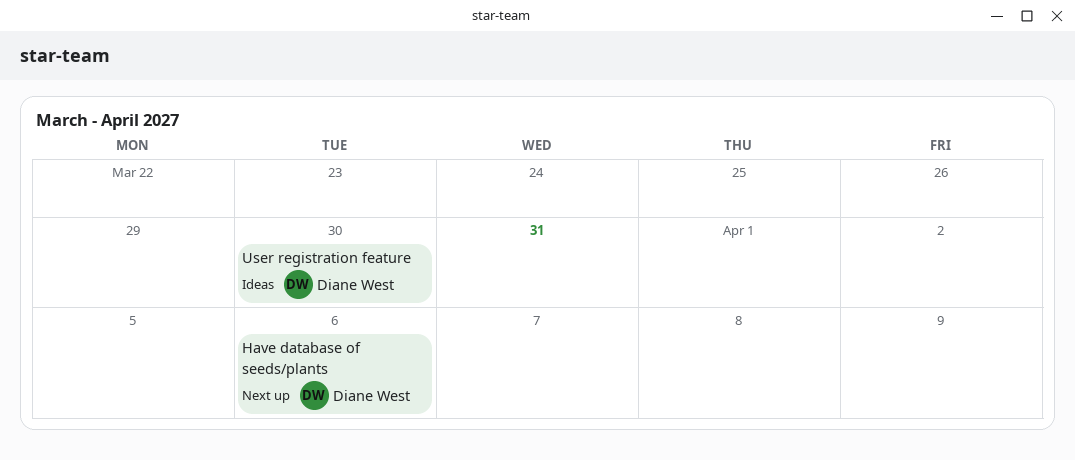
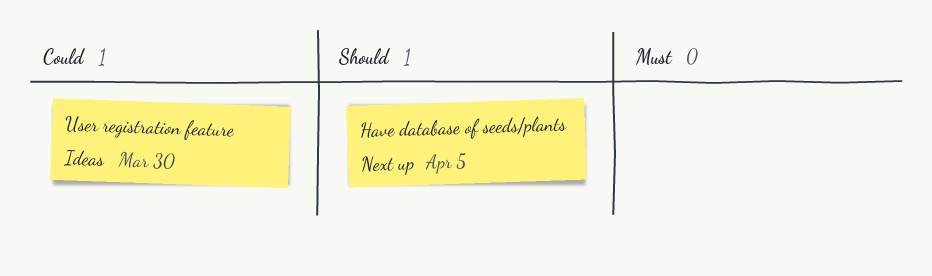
Have database of seeds/plants, due: Apr 6 -> Apr 5

